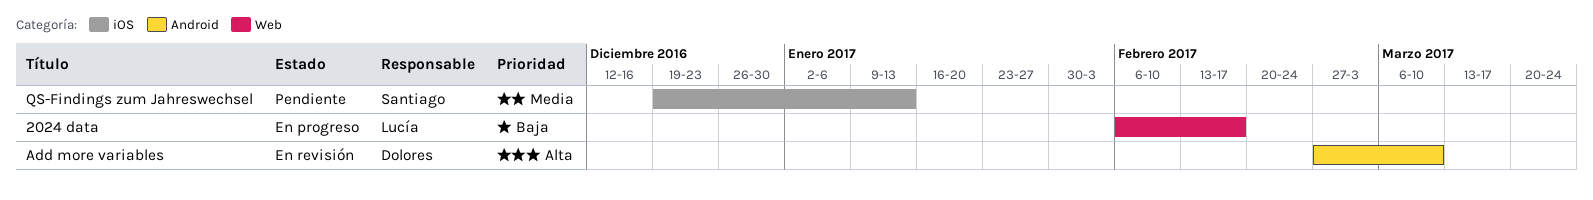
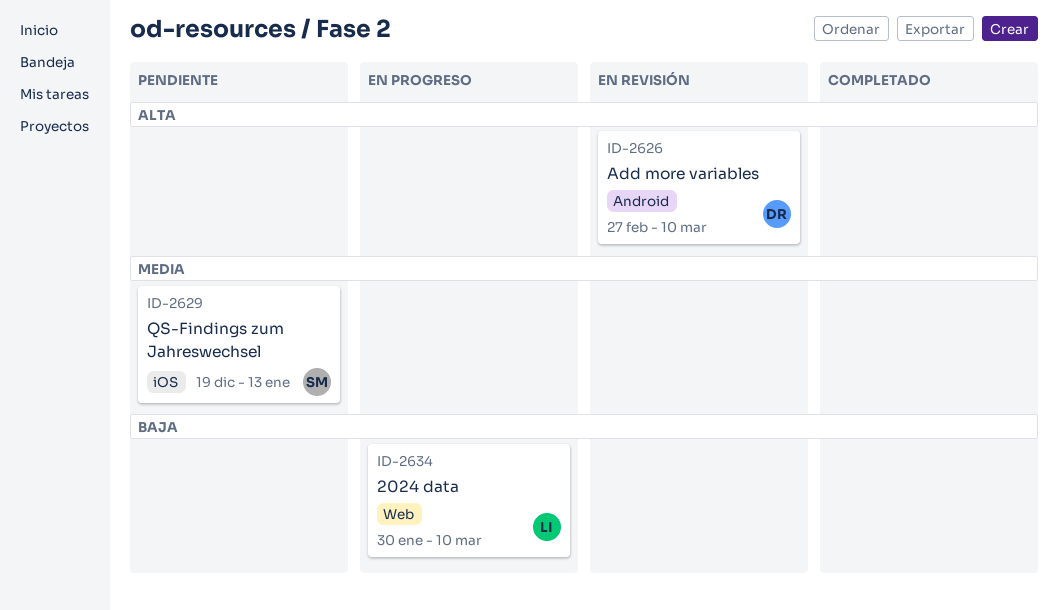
2024 data, start: Feb 6 -> Jan 30
2024 data, due: Feb 17 -> Mar 10

